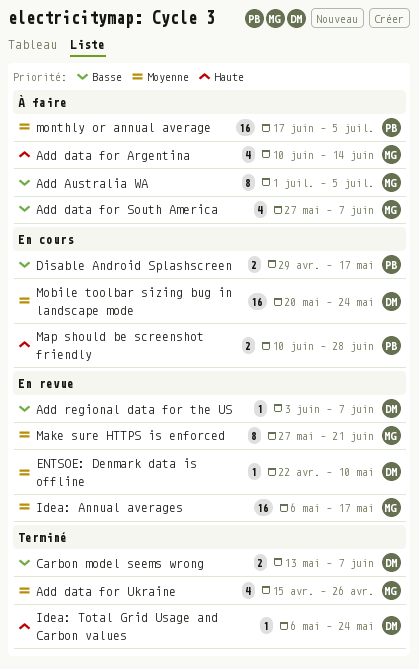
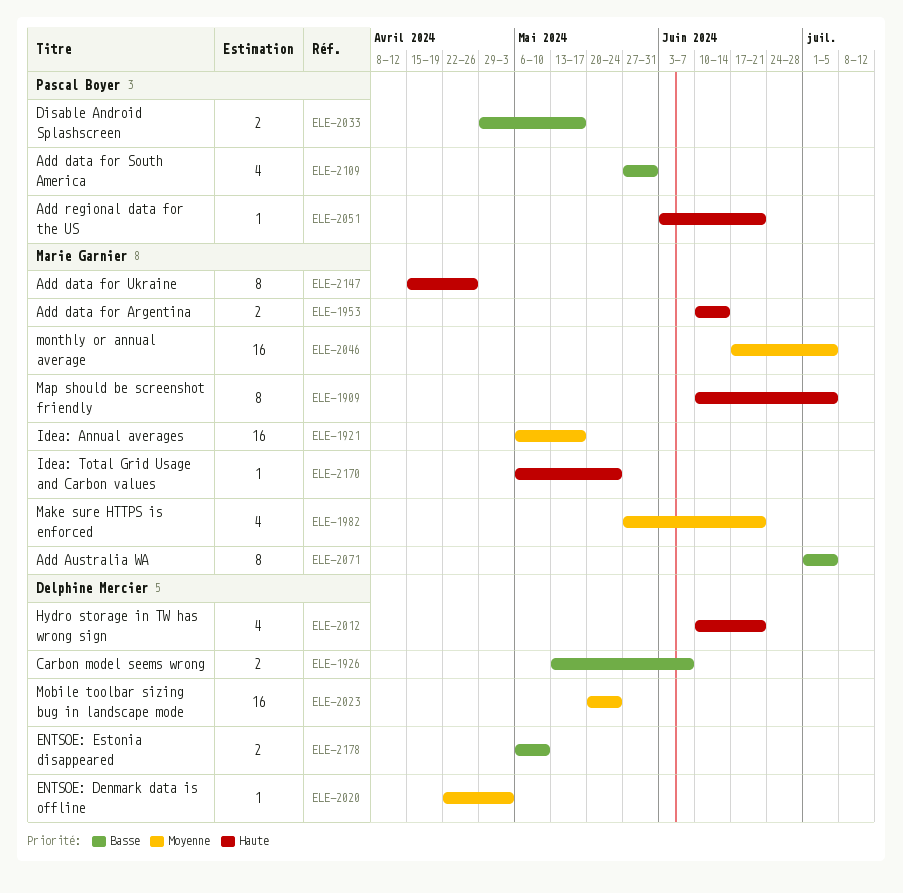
Add data for Argentina, estimate: 4 -> 2
Add data for South America, owner: Marie Garnier -> Pascal Boyer
Add data for South America, due: Jun 7 -> May 31
Add data for Ukraine, priority: Moyenne -> Haute
Add data for Ukraine, estimate: 4 -> 8
Add regional data for the US, owner: Delphine Mercier -> Pascal Boyer
Add regional data for the US, priority: Basse -> Haute
Add regional data for the US, due: Jun 7 -> Jun 21
ENTSOE: Denmark data is offline, due: May 10 -> May 3
ENTSOE: Estonia disappeared: none -> present
Hydro storage in TW has wrong sign: none -> present
Idea: Total Grid Usage and Carbon values, owner: Delphine Mercier -> Marie Garnier
Make sure HTTPS is enforced, estimate: 8 -> 4
Map should be screenshot friendly, owner: Pascal Boyer -> Marie Garnier
Map should be screenshot friendly, estimate: 2 -> 8
Map should be screenshot friendly, due: Jun 28 -> Jul 5
monthly or annual average, owner: Pascal Boyer -> Marie Garnier

